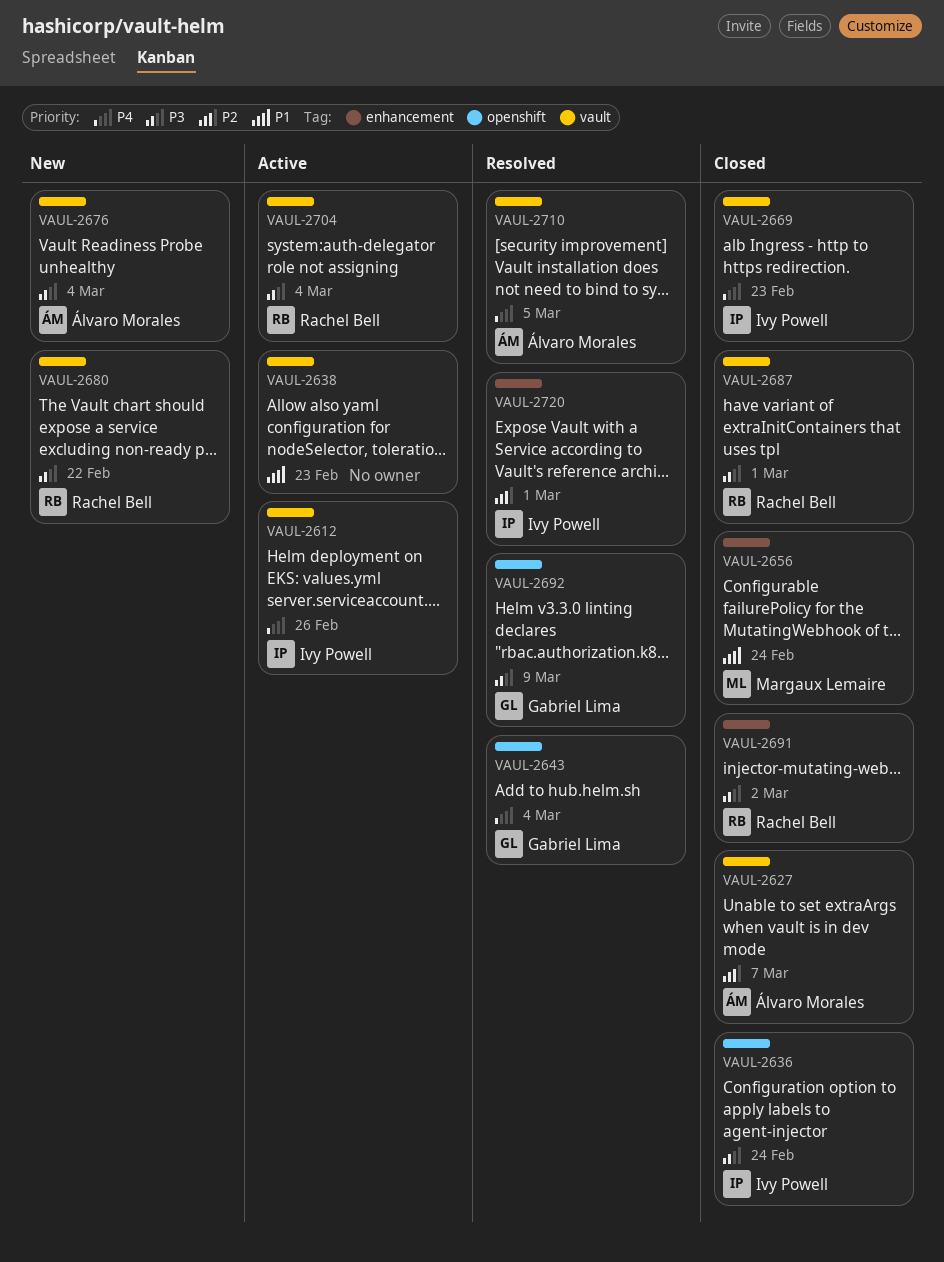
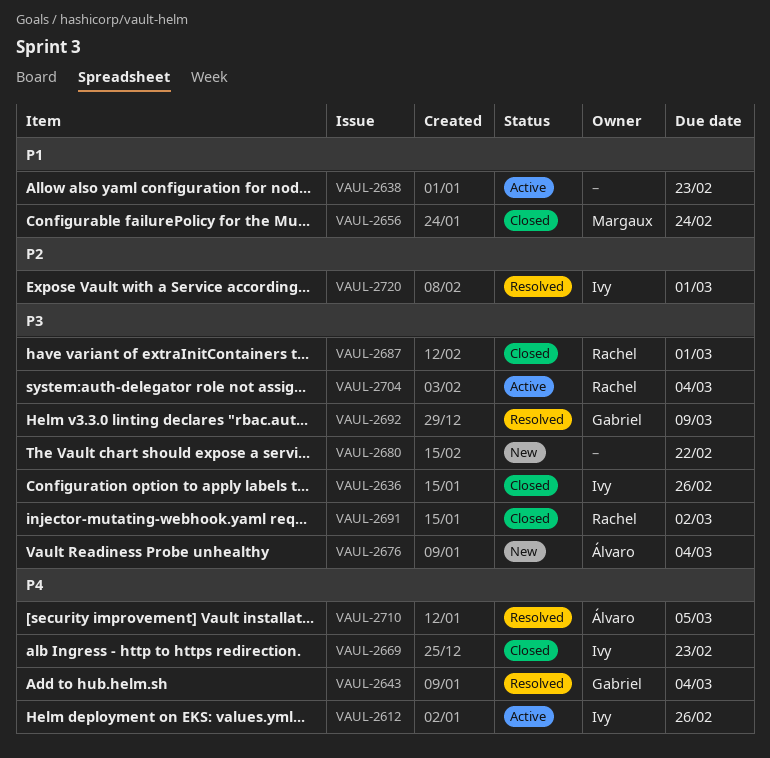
VAUL-2627: present -> none
VAUL-2636, due: Feb 24 -> Feb 26
VAUL-2680, owner: Rachel Bell -> none

